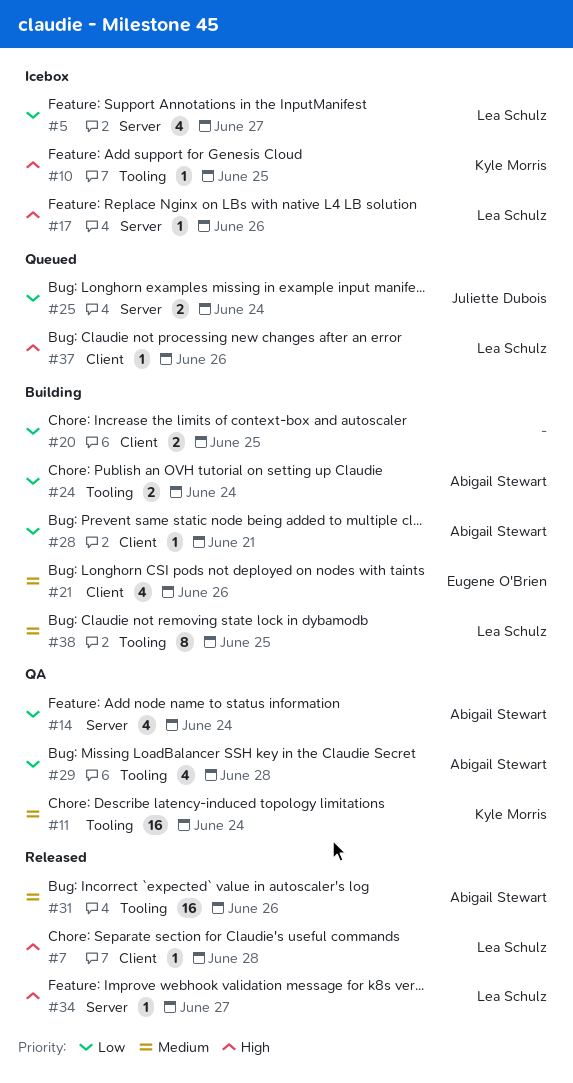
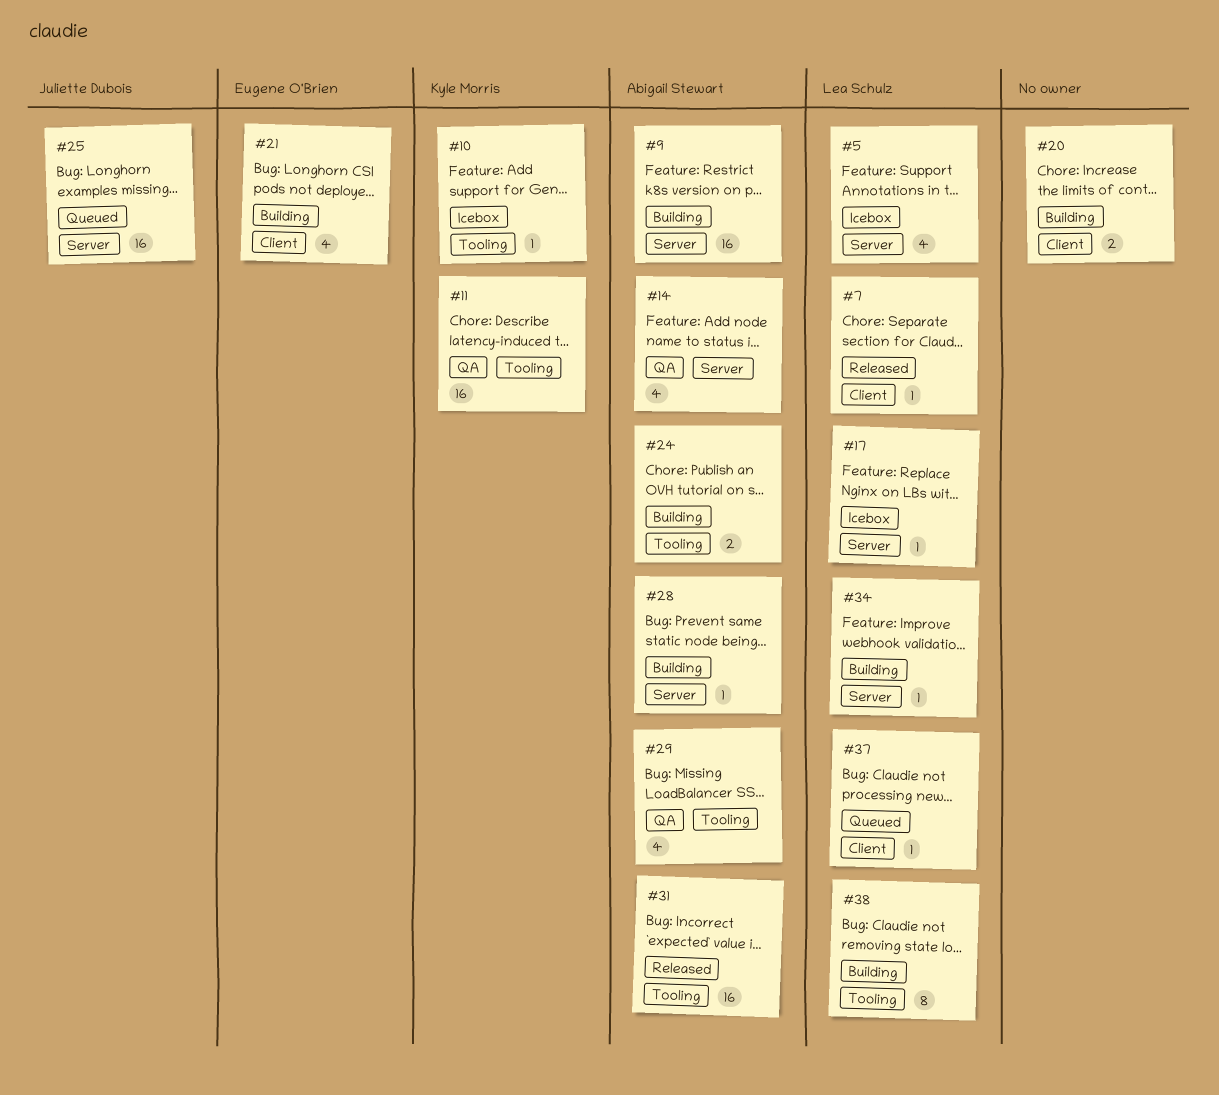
#9: none -> present
#25, estimate: 2 -> 16
#28, label: Client -> Server
#34, status: Released -> Building

